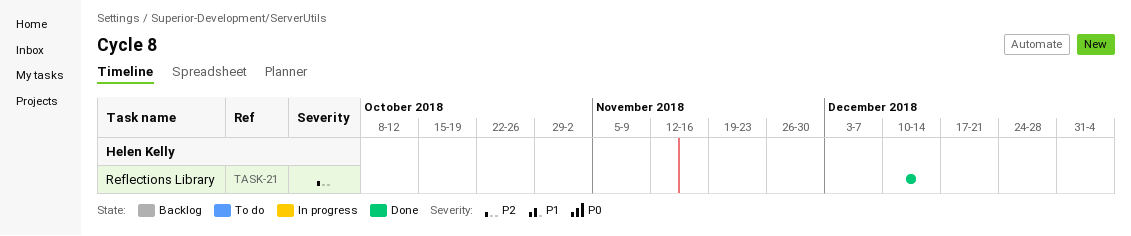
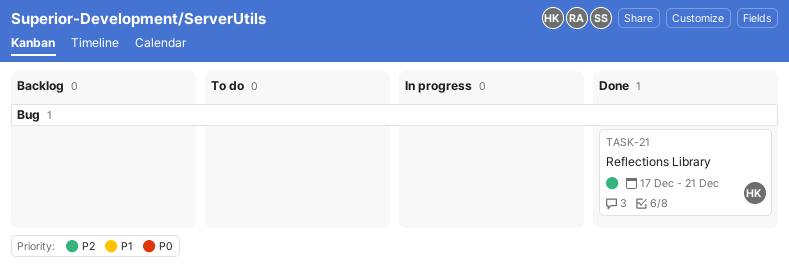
TASK-21, start: Dec 10 -> Dec 17
TASK-21, due: Dec 14 -> Dec 21

